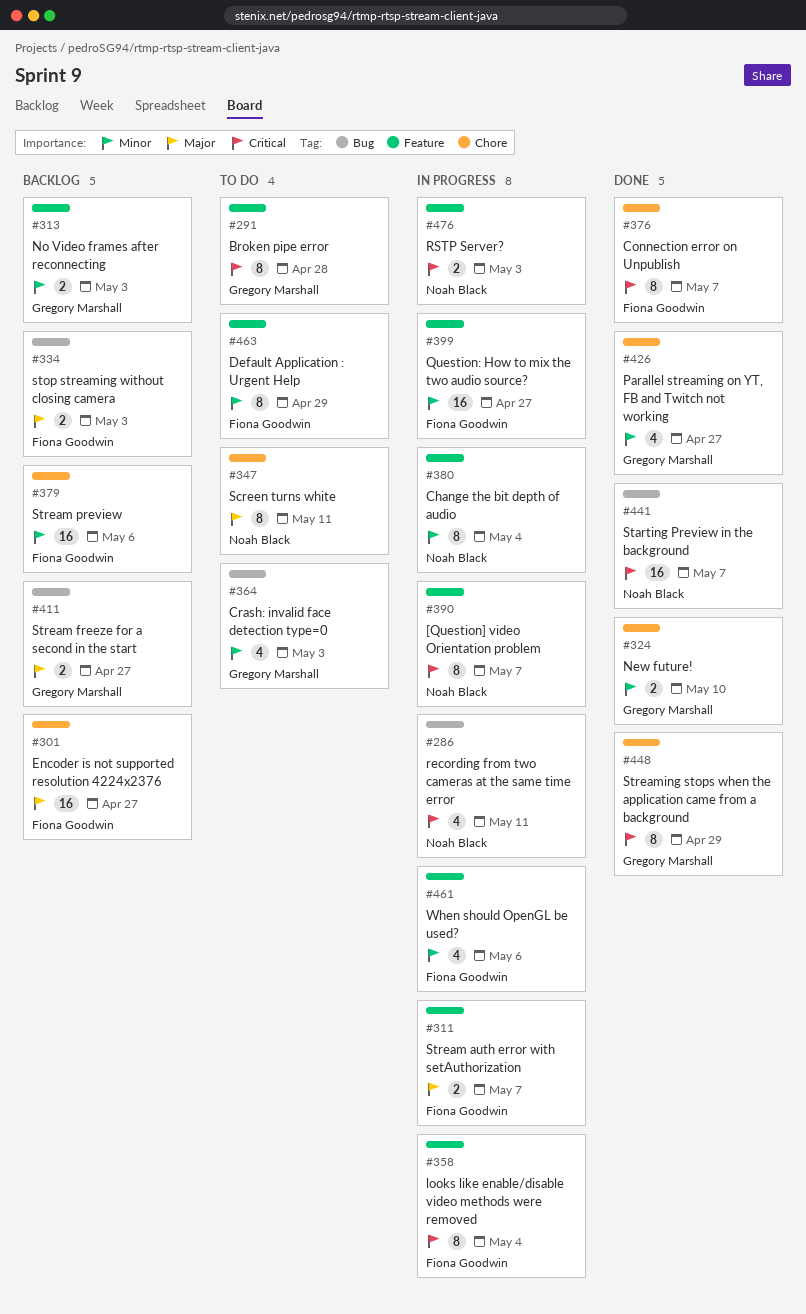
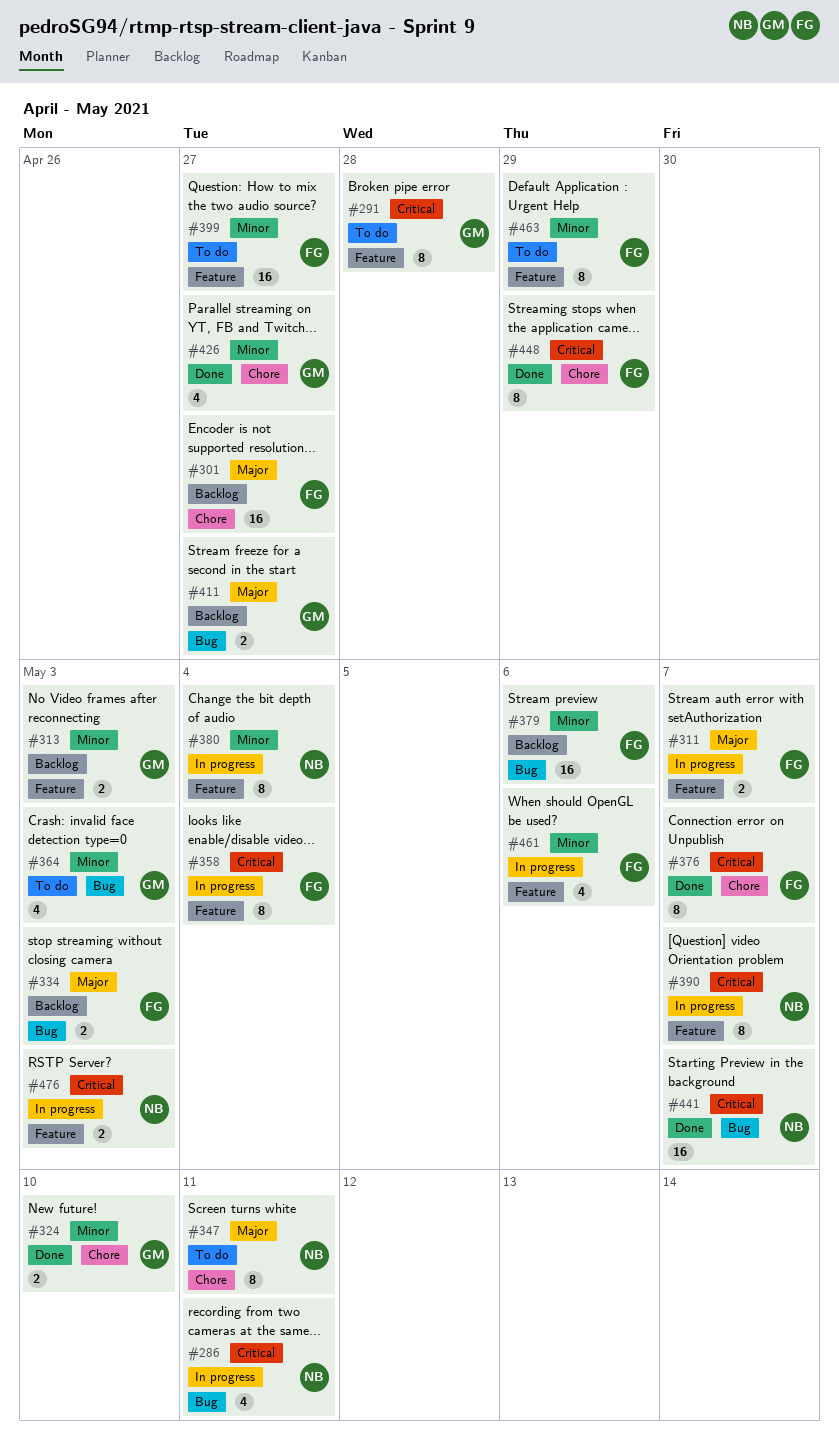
#379, label: Chore -> Bug
#399, status: In progress -> To do
#448, owner: Gregory Marshall -> Fiona Goodwin

